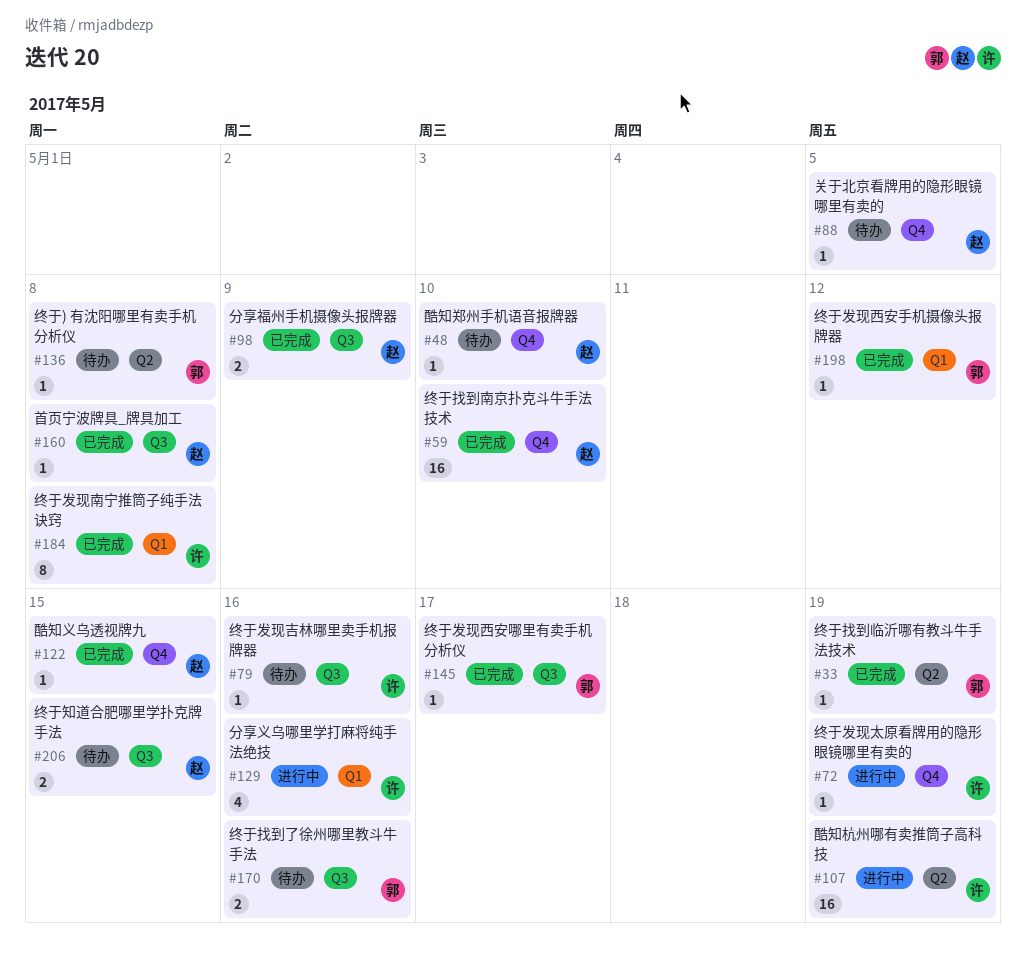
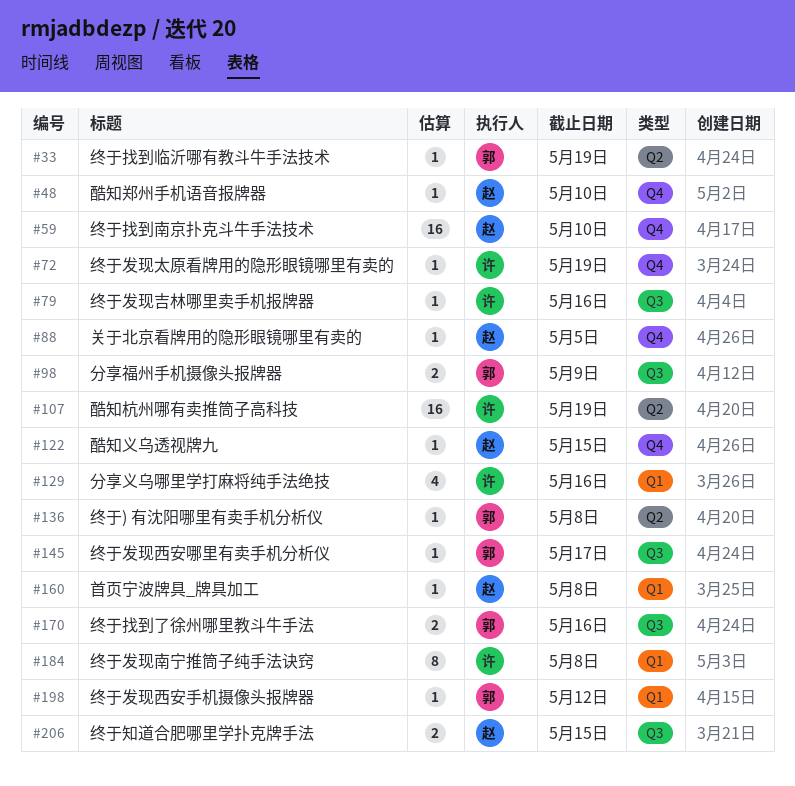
#98, owner: 赵 -> 郭
#160, label: Q3 -> Q1

